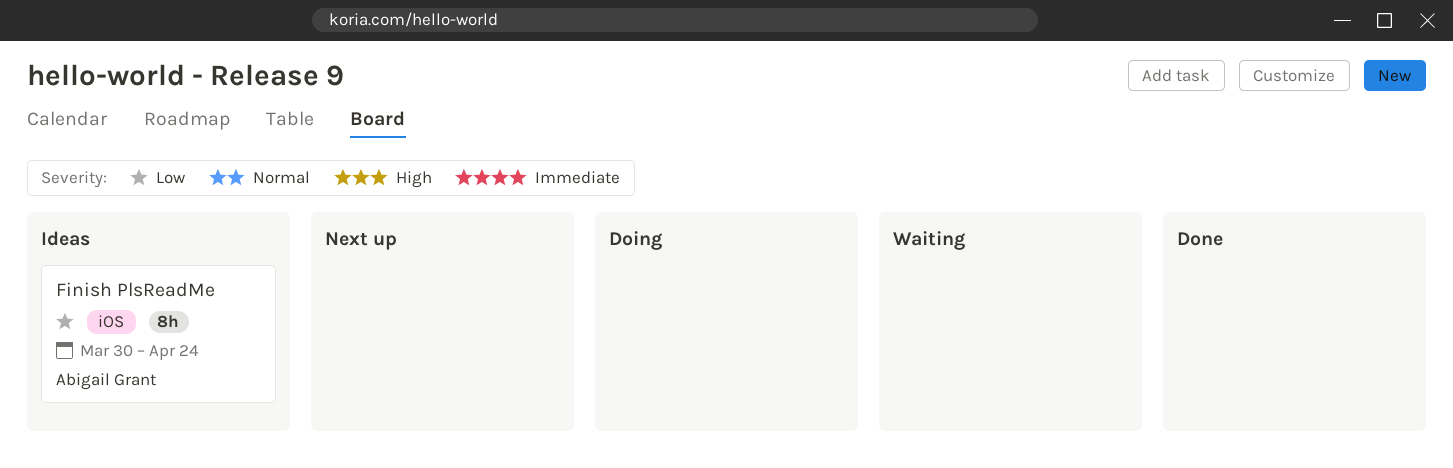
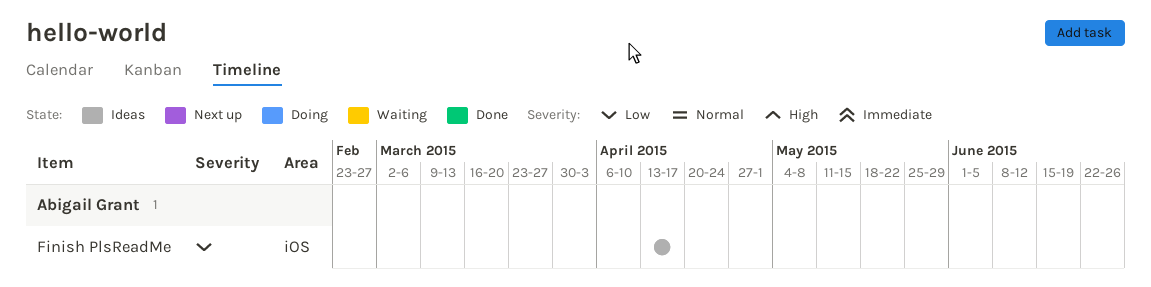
Finish PlsReadMe, start: Mar 30 -> Apr 13
Finish PlsReadMe, due: Apr 24 -> Apr 17

